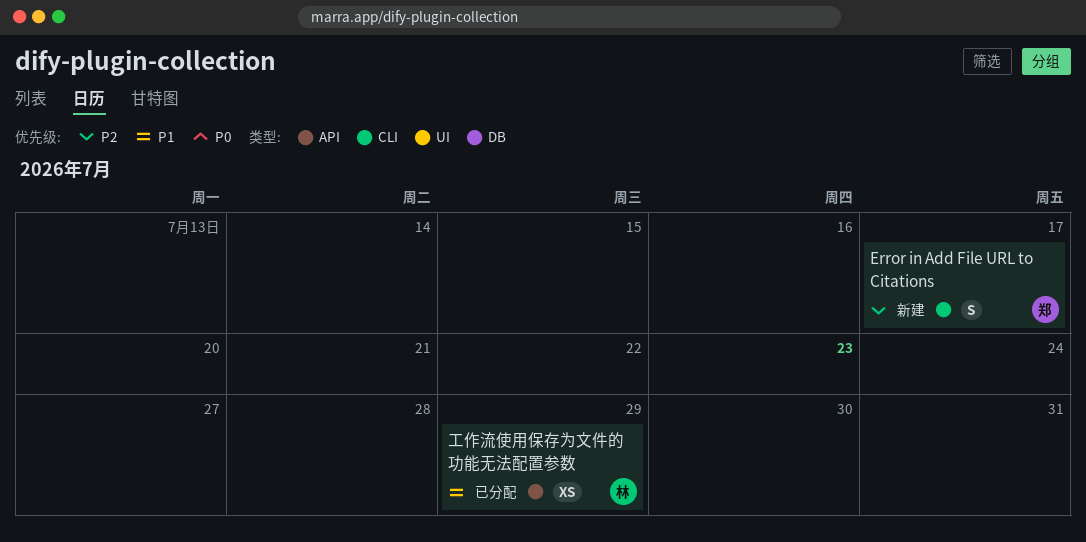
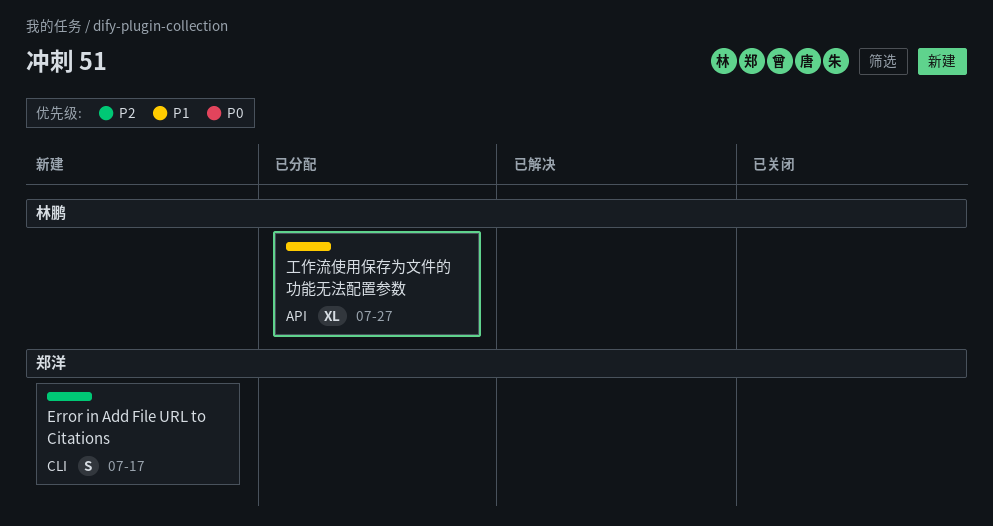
工作流使用保存为文件的功能无法配置参数, estimate: XS -> XL
工作流使用保存为文件的功能无法配置参数, due: Jul 29 -> Jul 27

